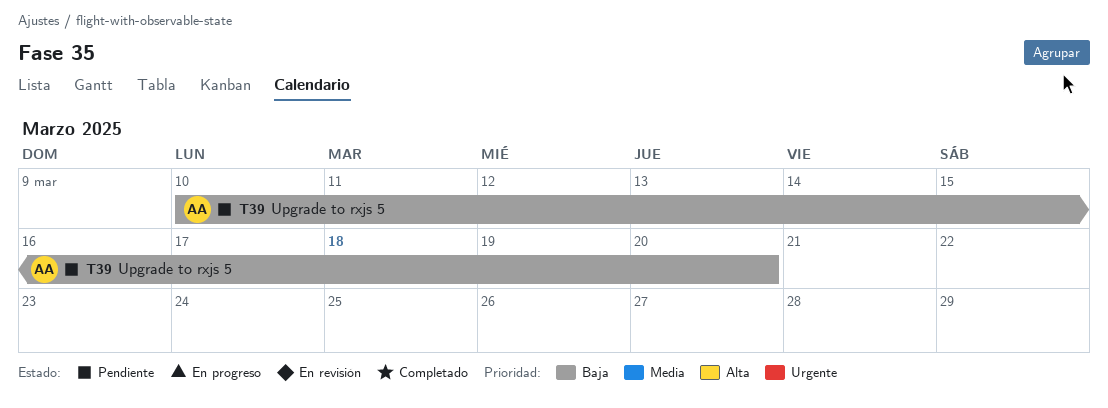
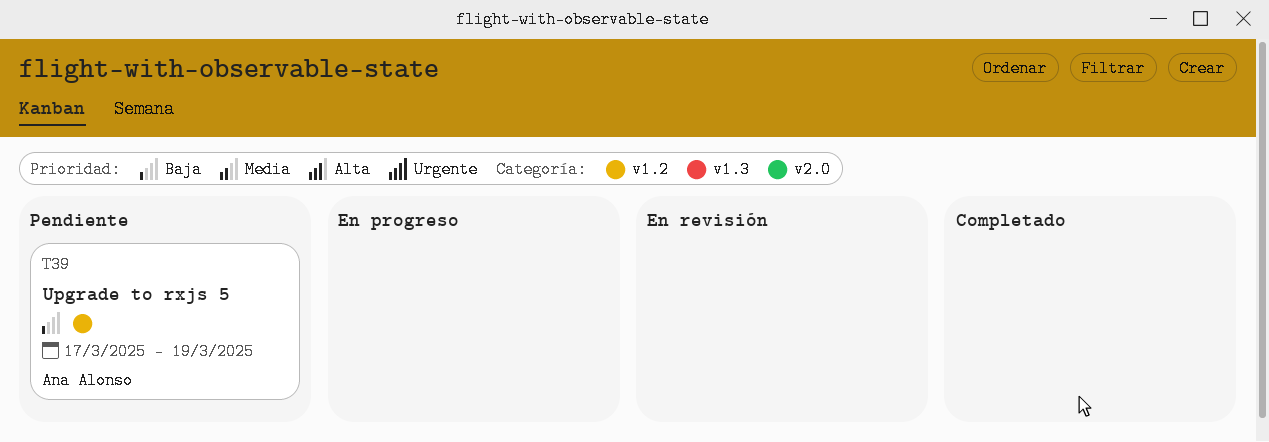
T39, start: Mar 10 -> Mar 17
T39, due: Mar 20 -> Mar 19

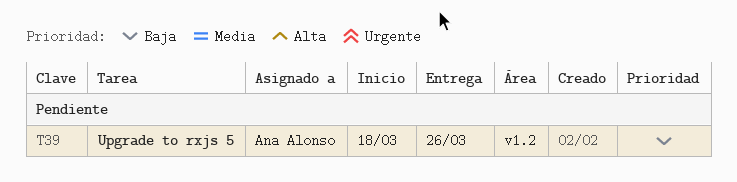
T39, start: Mar 17 -> Mar 18
T39, due: Mar 19 -> Mar 26

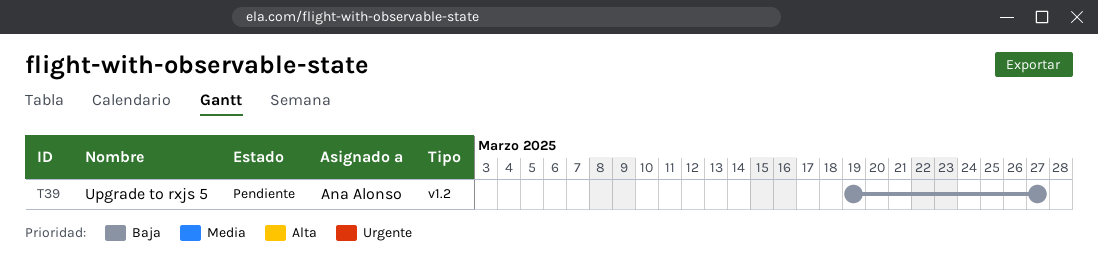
T39, start: Mar 18 -> Mar 19
T39, due: Mar 26 -> Mar 27

